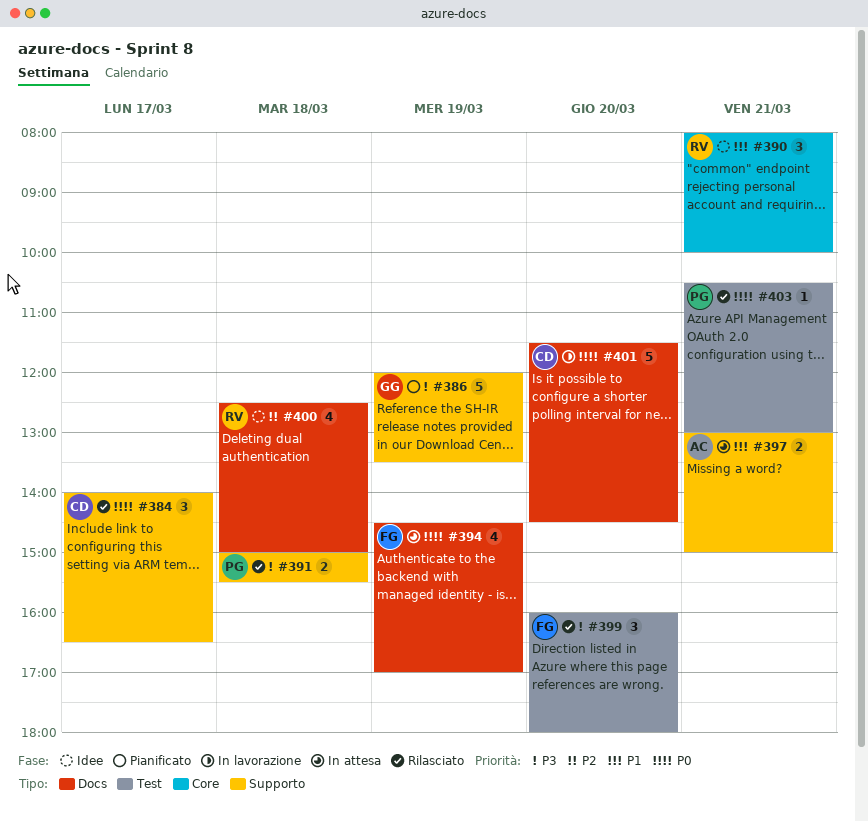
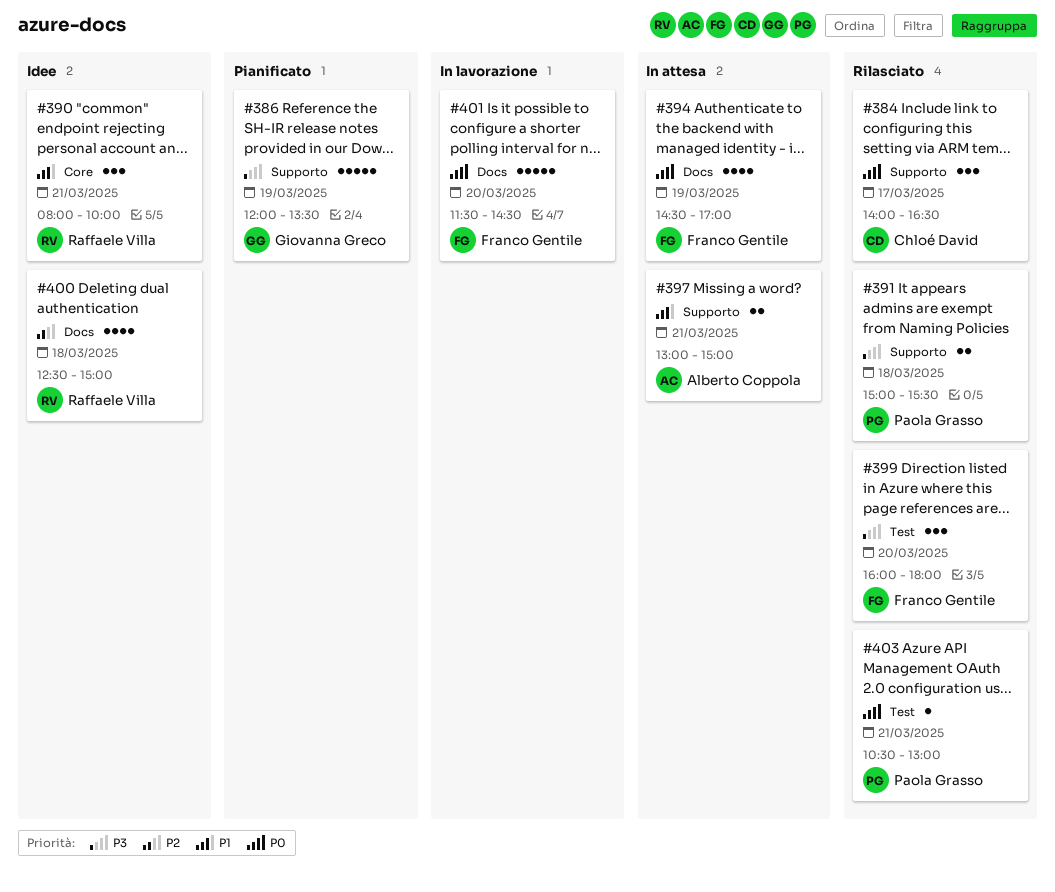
#401, owner: Chloé David -> Franco Gentile

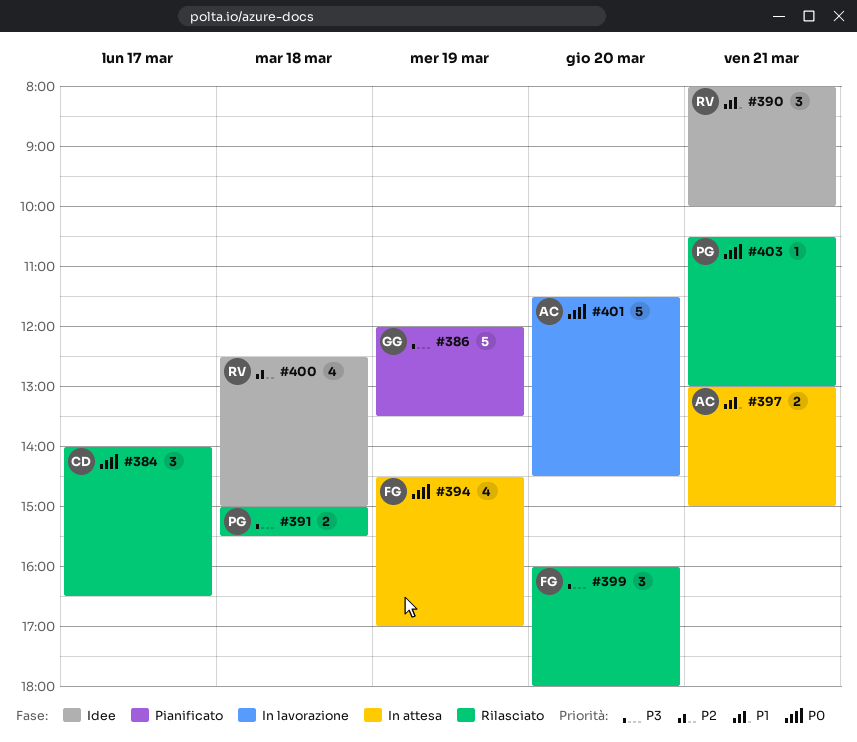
#401, owner: Franco Gentile -> Alberto Coppola

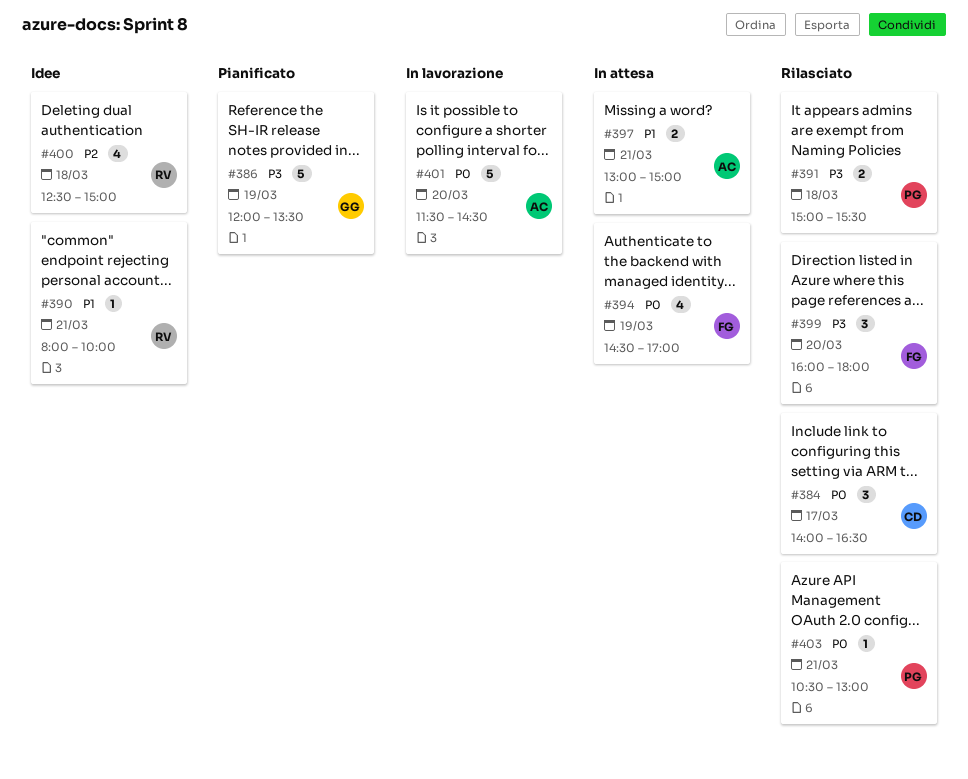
#390, estimate: 3 -> 1

